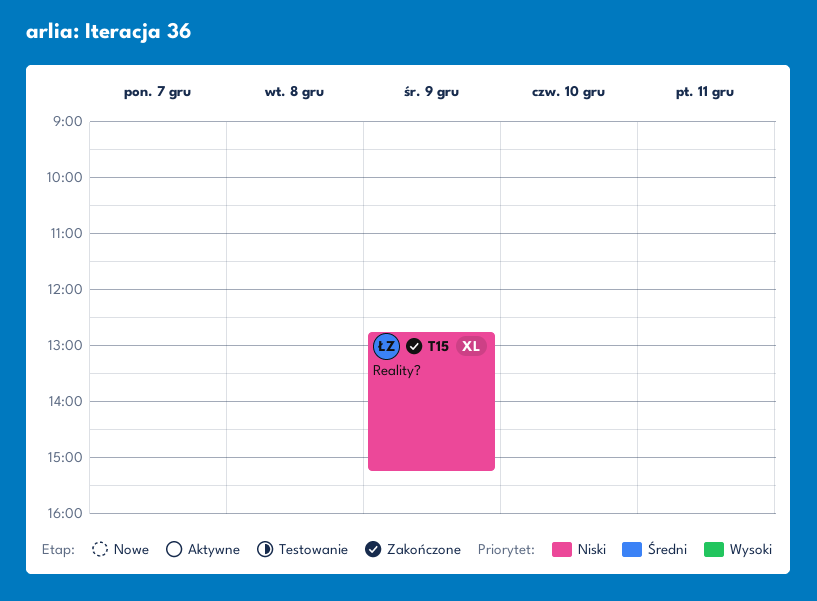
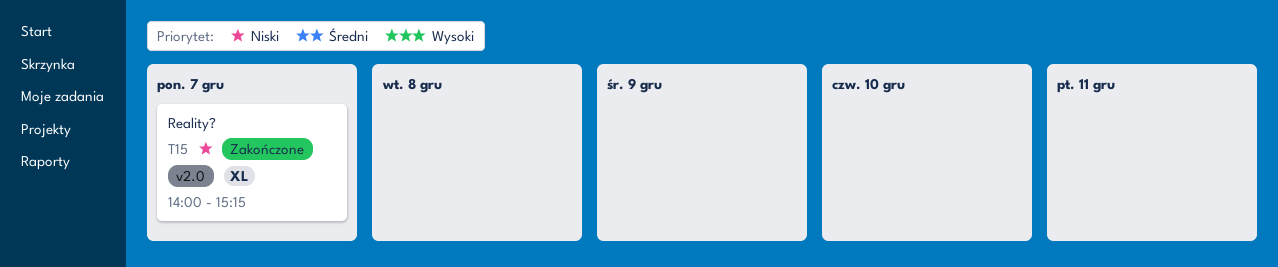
T15, day: Dec 9 -> Dec 7
T15, begins: 12:45 -> 14:00

